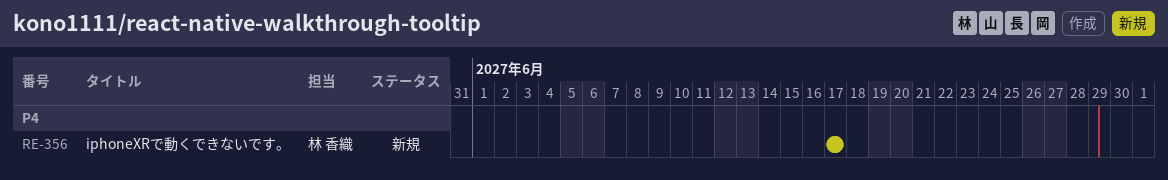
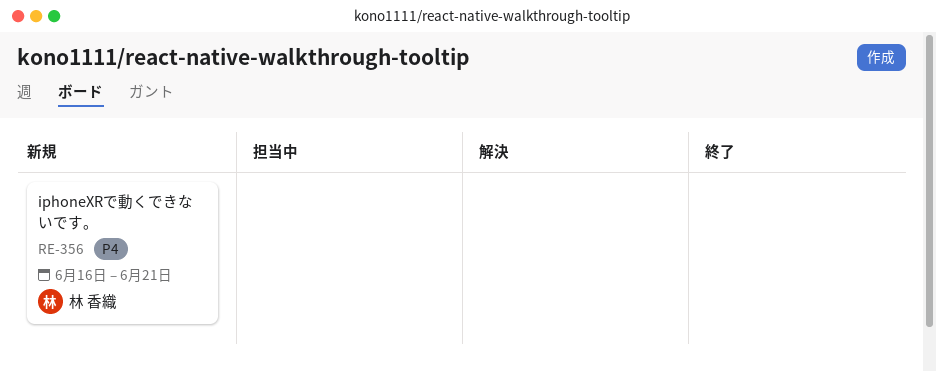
RE-356, start: Jun 17 -> Jun 16
RE-356, due: Jun 17 -> Jun 21

